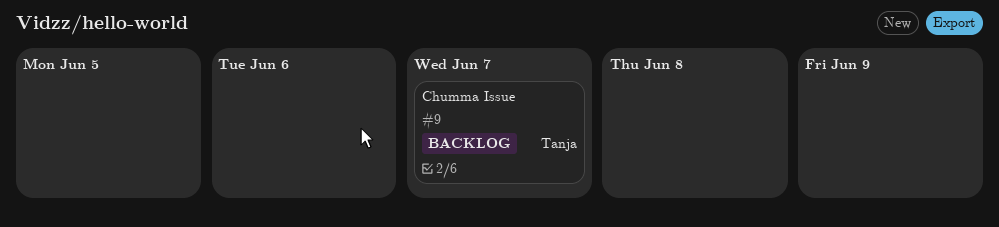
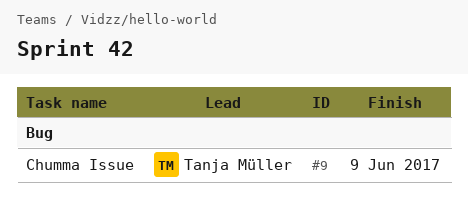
#9, due: Jun 7 -> Jun 9

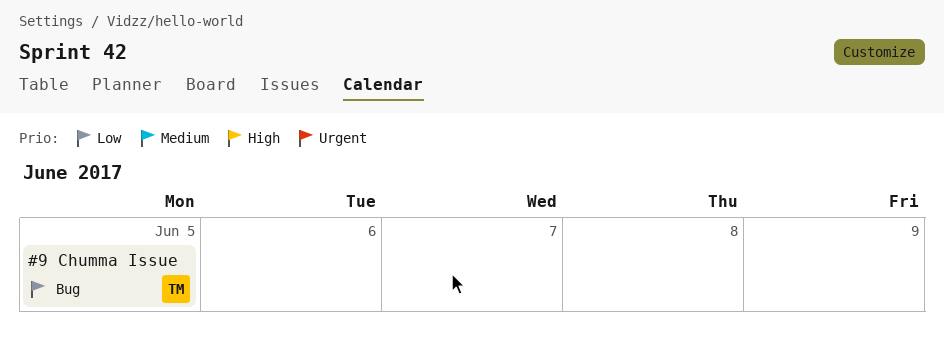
#9, due: Jun 9 -> Jun 5

